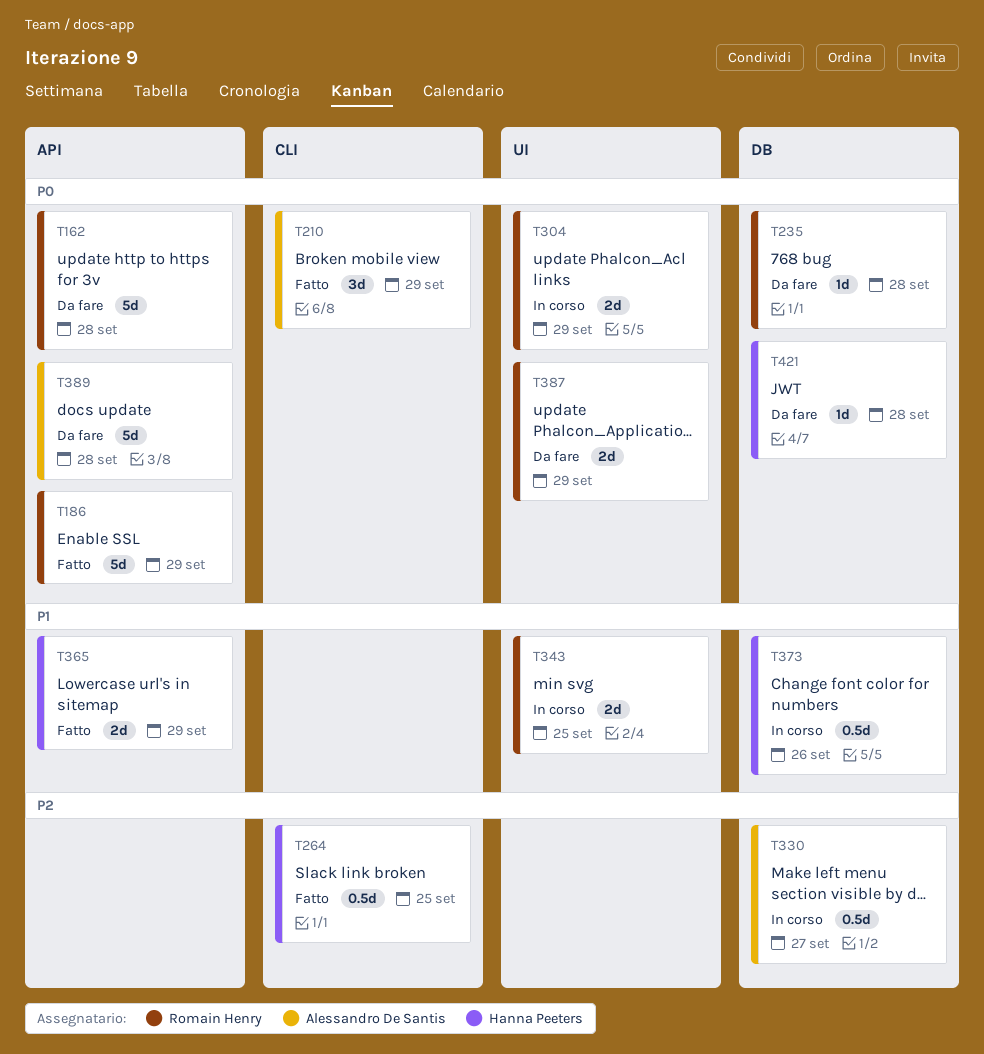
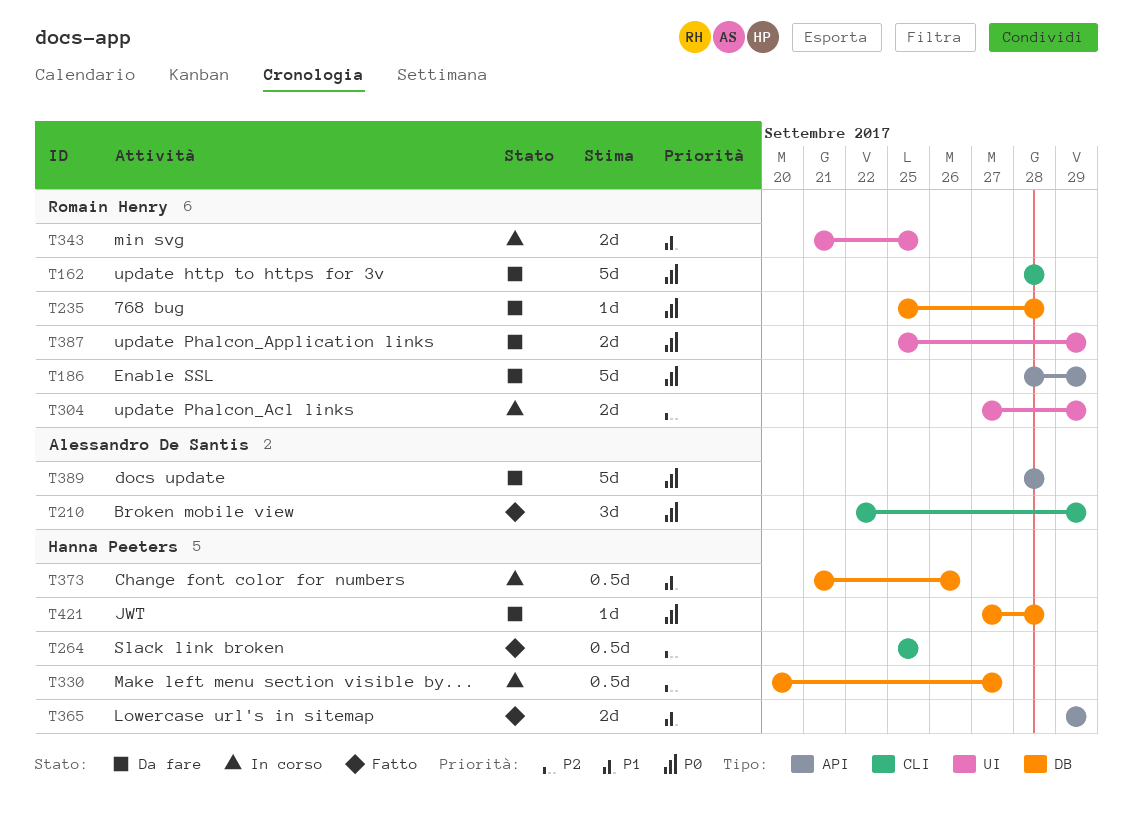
T162, label: API -> CLI
T186, status: Fatto -> Da fare
T304, priority: P0 -> P2
T330, owner: Alessandro De Santis -> Hanna Peeters

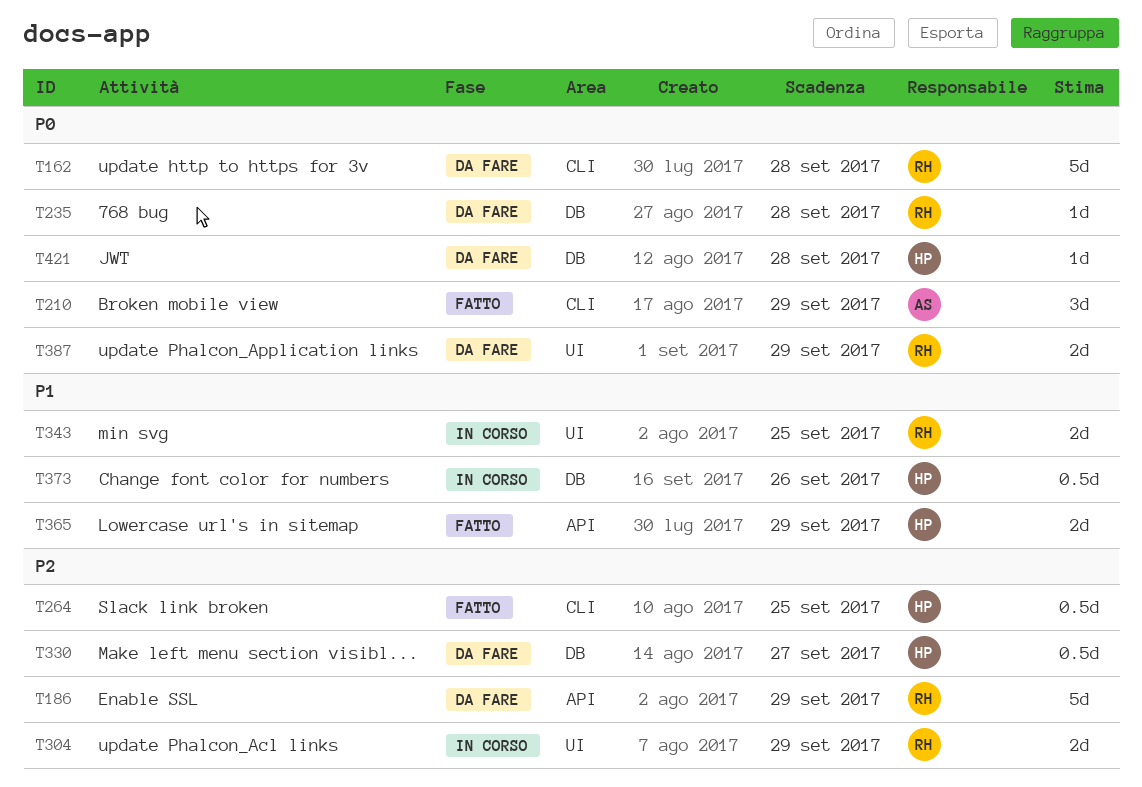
T186, priority: P0 -> P2
T330, status: In corso -> Da fare
T389: present -> none

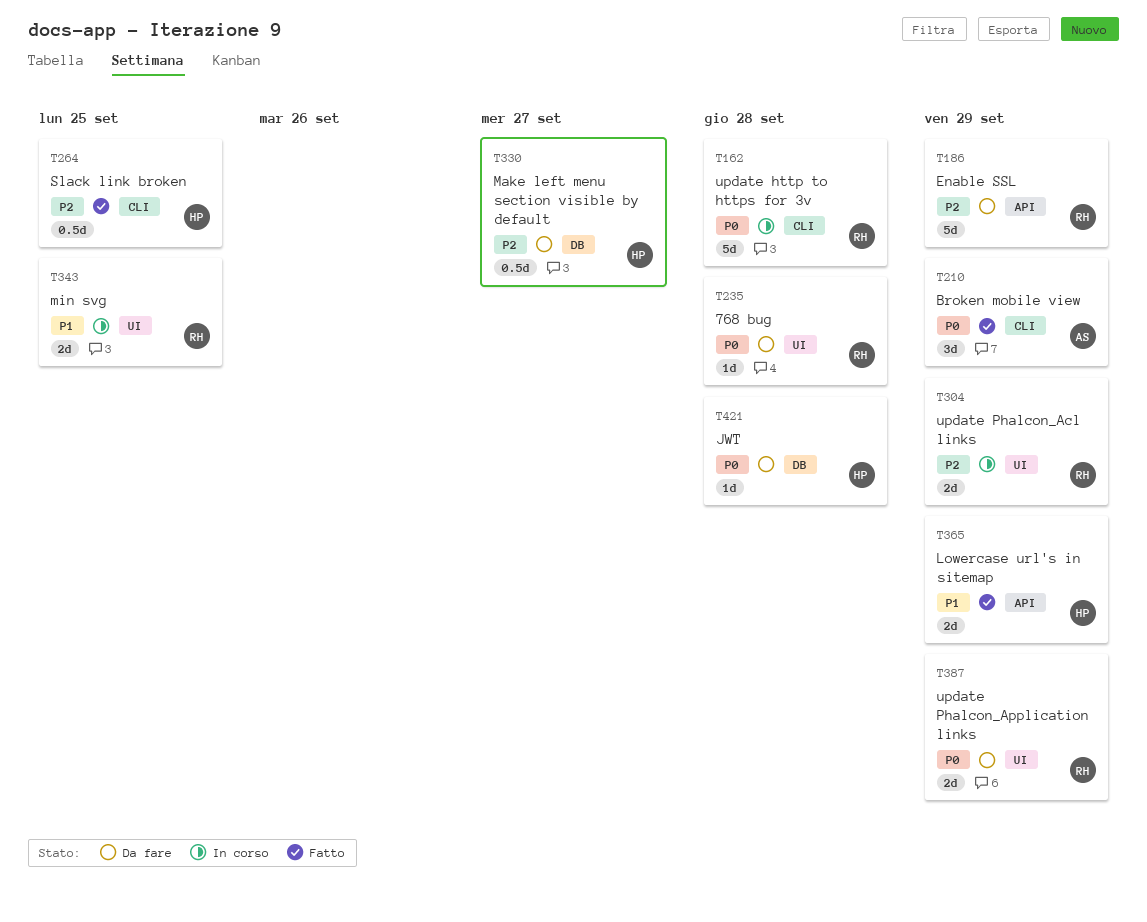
T162, status: Da fare -> In corso
T235, label: DB -> UI
T373: present -> none

